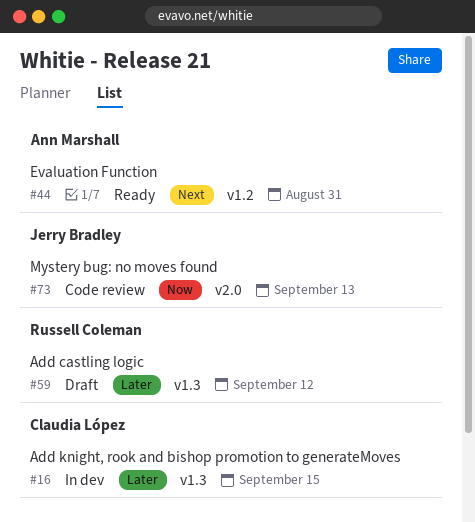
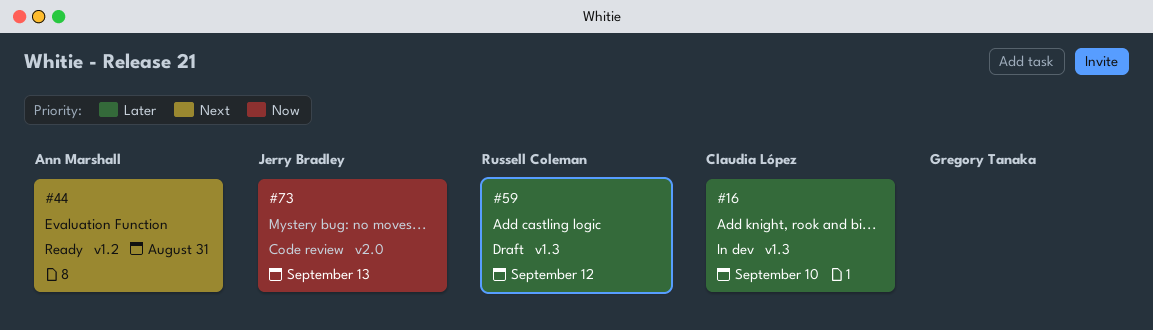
#16, due: Sep 15 -> Sep 10

